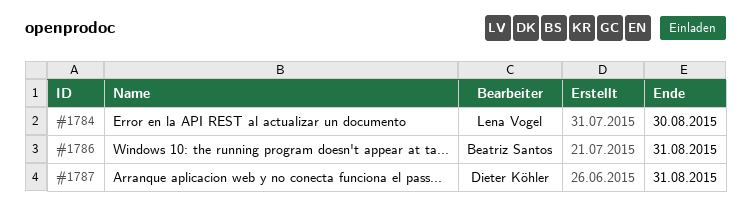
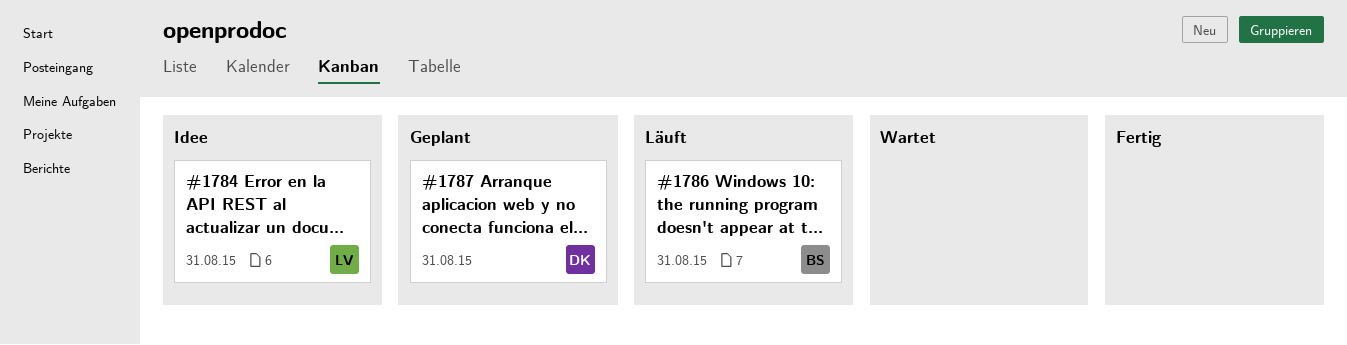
#1784, due: Aug 30 -> Aug 31

